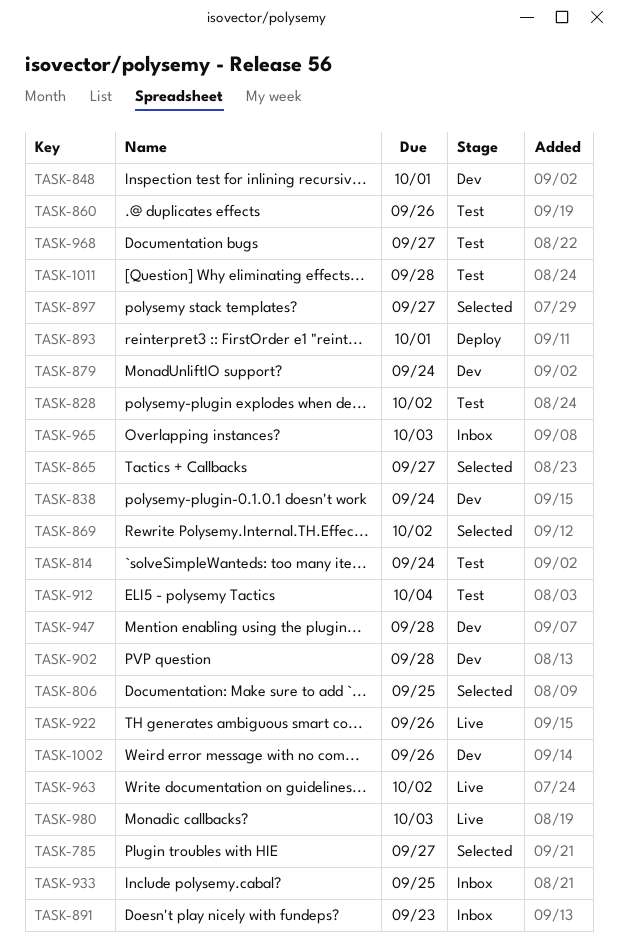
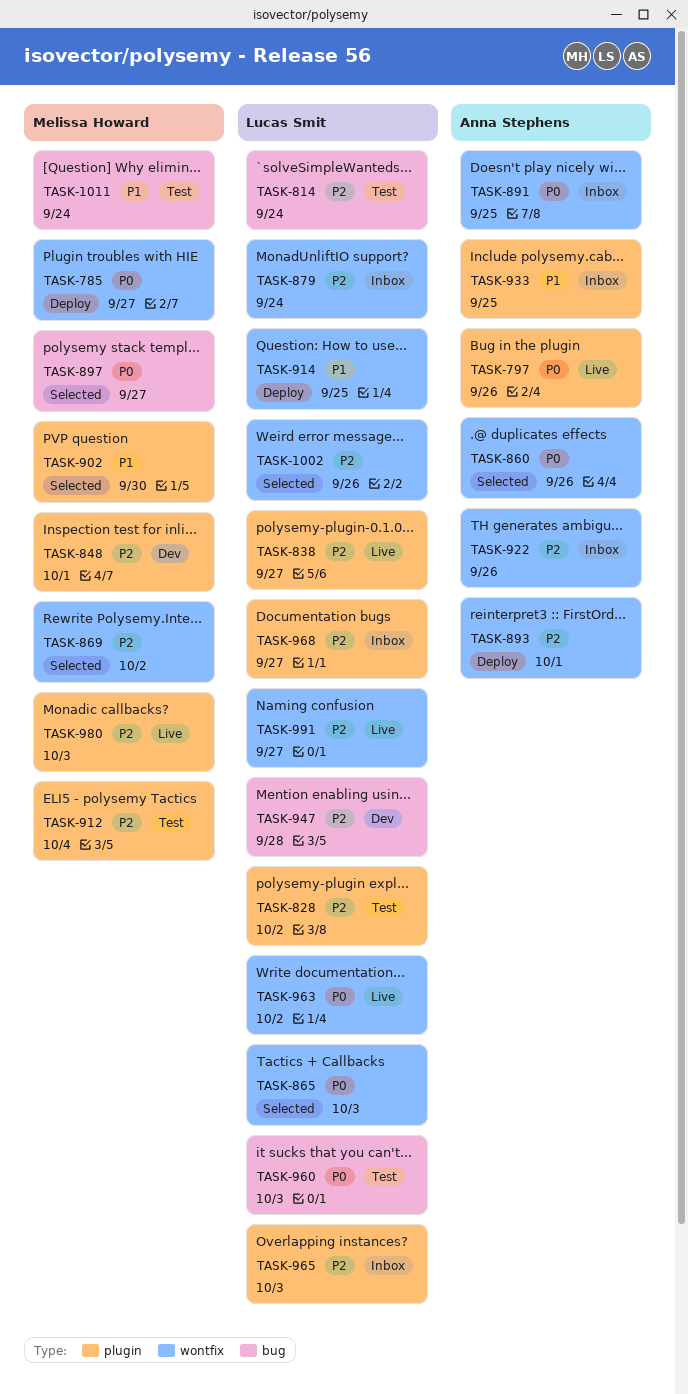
TASK-785, status: Selected -> Deploy
TASK-797: none -> present
TASK-806: present -> none
TASK-838, status: Dev -> Live
TASK-838, due: Sep 24 -> Sep 27
TASK-860, status: Test -> Selected
TASK-865, due: Sep 27 -> Oct 3
TASK-879, status: Dev -> Inbox
TASK-891, due: Sep 23 -> Sep 25
TASK-902, status: Dev -> Selected
TASK-902, due: Sep 28 -> Sep 30
TASK-914: none -> present
TASK-922, status: Live -> Inbox
TASK-960: none -> present
TASK-968, status: Test -> Inbox
TASK-991: none -> present
TASK-1002, status: Dev -> Selected
TASK-1011, due: Sep 28 -> Sep 24

